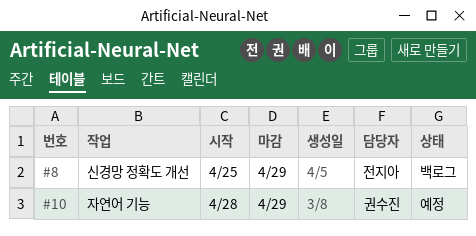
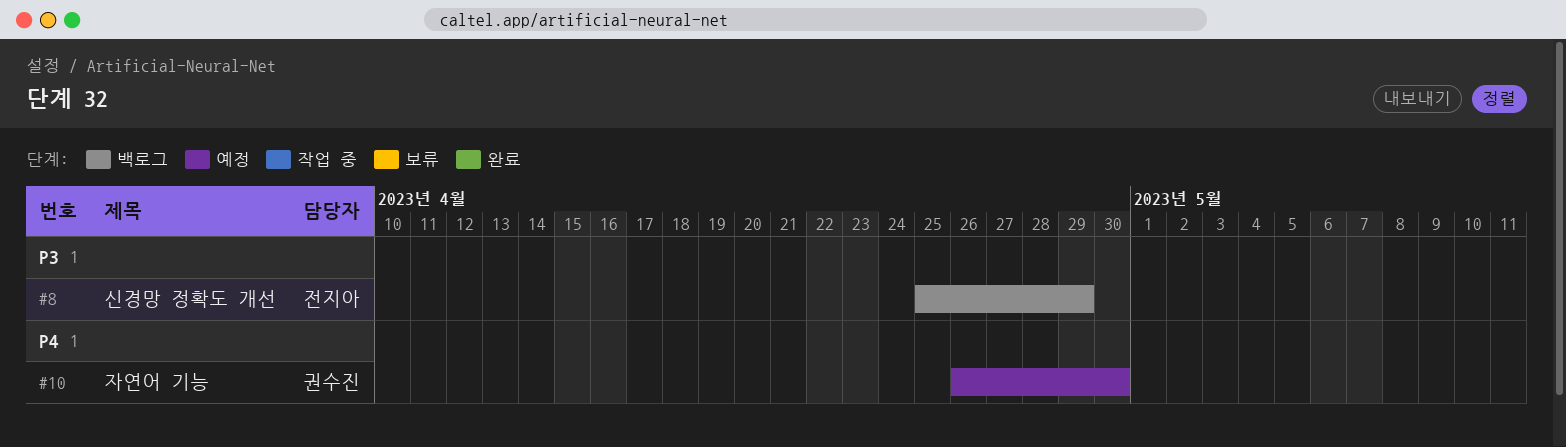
#10, start: Apr 28 -> Apr 26
#10, due: Apr 29 -> Apr 30

